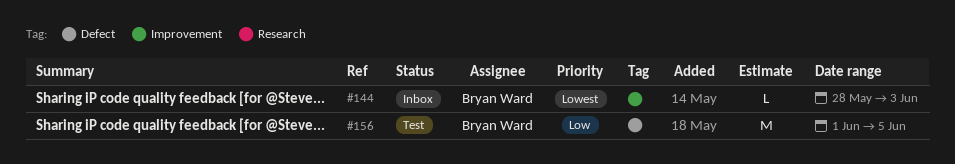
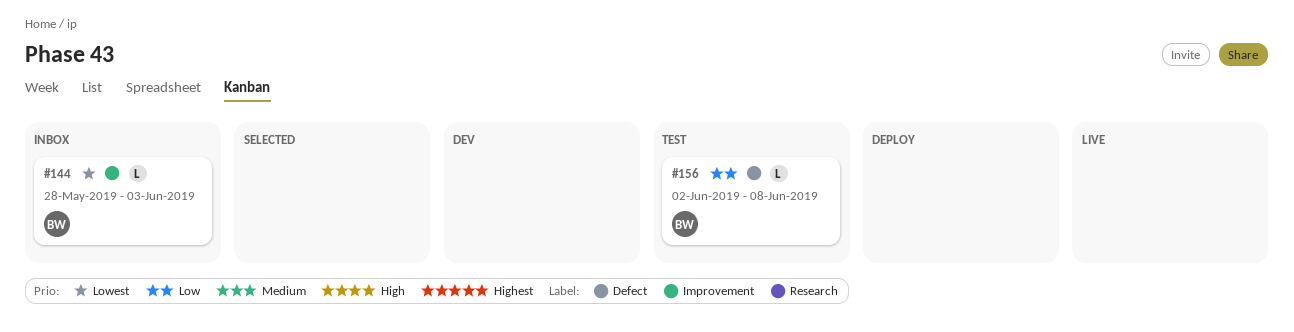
#156, estimate: M -> L
#156, start: Jun 1 -> Jun 2
#156, due: Jun 5 -> Jun 8

